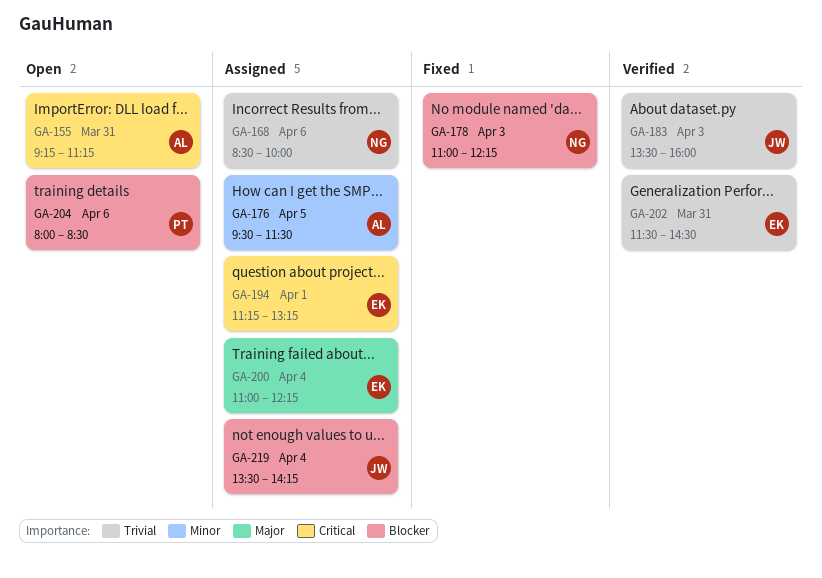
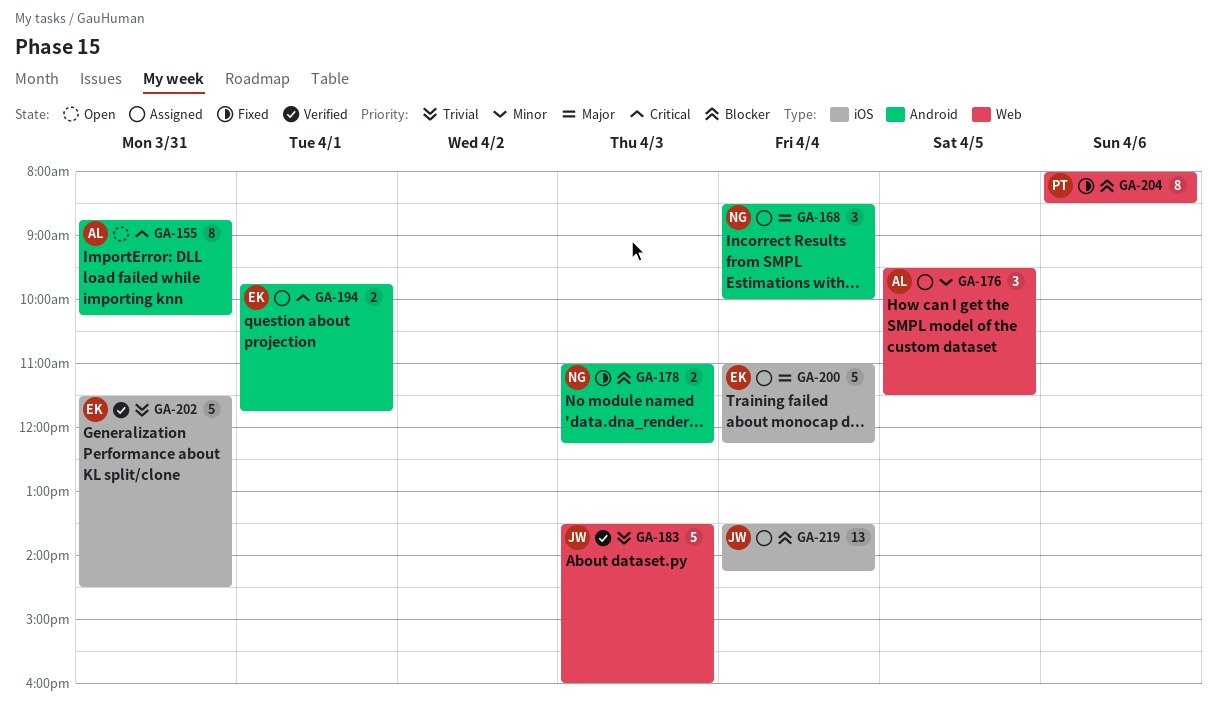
GA-155, begins: 09:15 -> 08:45
GA-155, ends: 11:15 -> 10:15
GA-168, priority: Trivial -> Major
GA-168, day: Apr 6 -> Apr 4
GA-194, begins: 11:15 -> 09:45
GA-194, ends: 13:15 -> 11:45
GA-204, status: Open -> Fixed

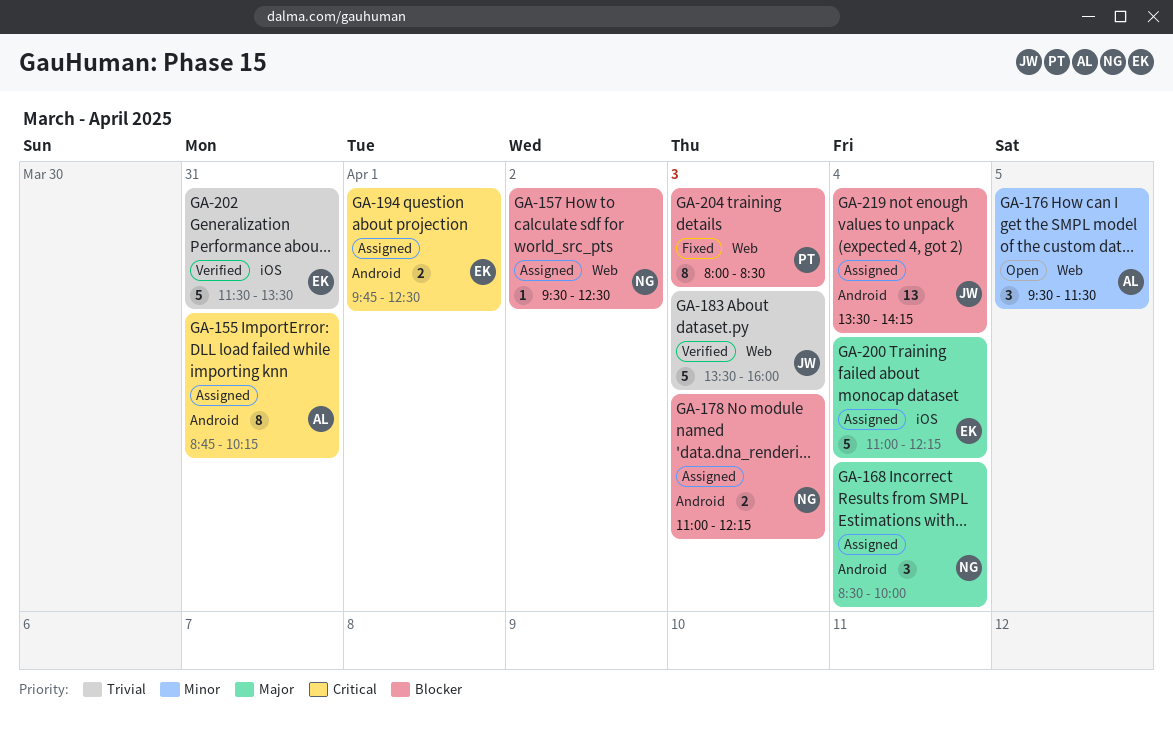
GA-155, status: Open -> Assigned
GA-157: none -> present
GA-176, status: Assigned -> Open
GA-178, status: Fixed -> Assigned
GA-194, ends: 11:45 -> 12:30
GA-202, ends: 14:30 -> 13:30
GA-204, day: Apr 6 -> Apr 3
GA-219, label: iOS -> Android

